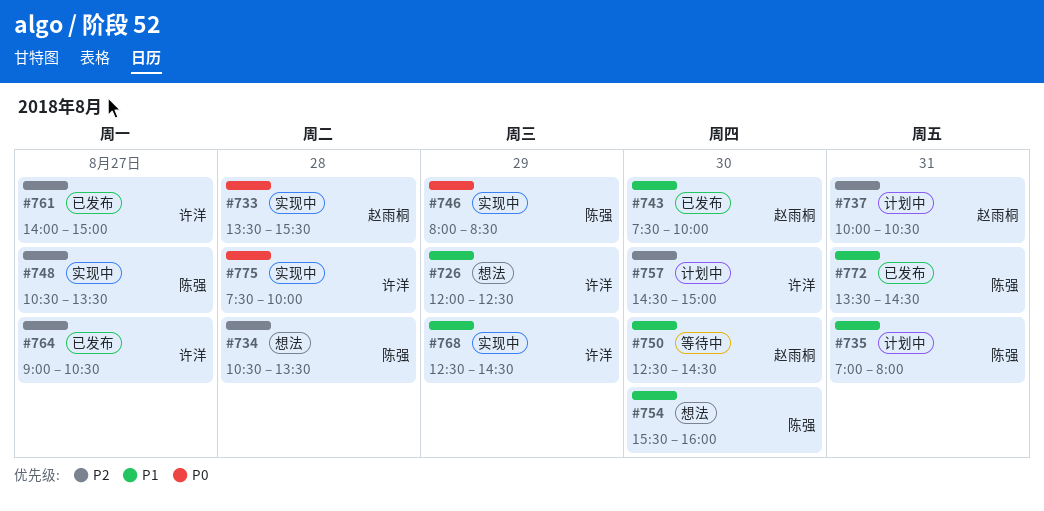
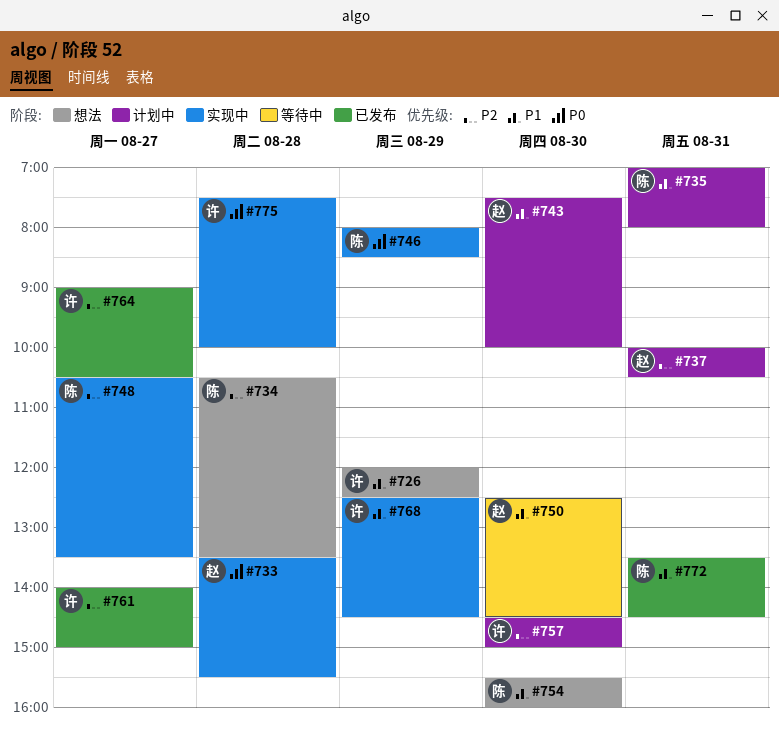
#743, status: 已发布 -> 计划中

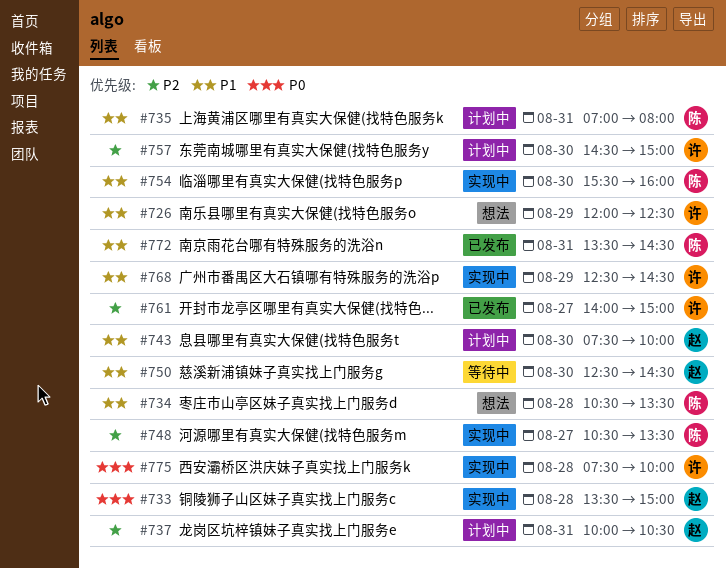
#733, ends: 15:30 -> 15:00
#734, priority: P2 -> P1
#746: present -> none
#754, status: 想法 -> 实现中
#764: present -> none

